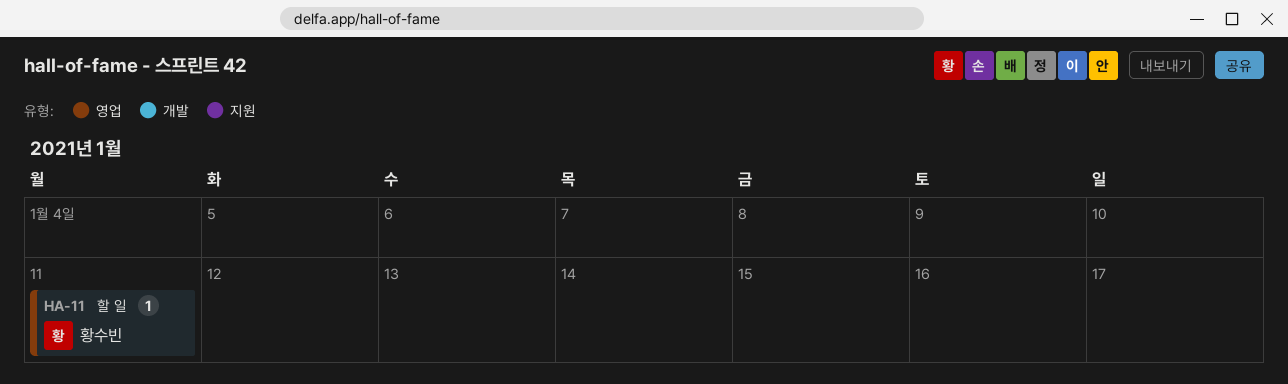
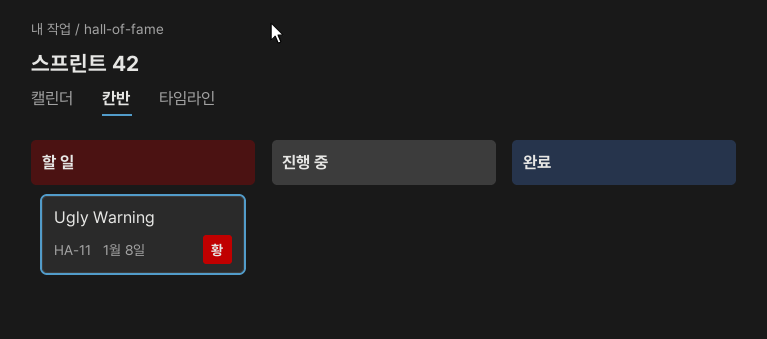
HA-11, due: Jan 11 -> Jan 8

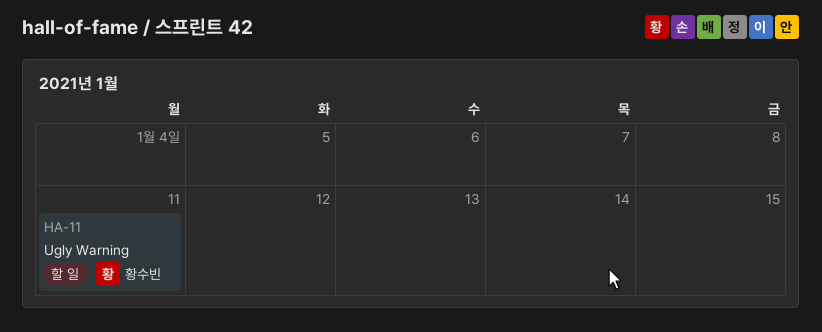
HA-11, due: Jan 8 -> Jan 11

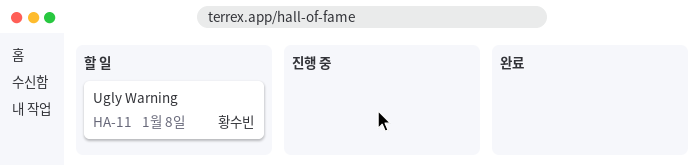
HA-11, due: Jan 11 -> Jan 8

